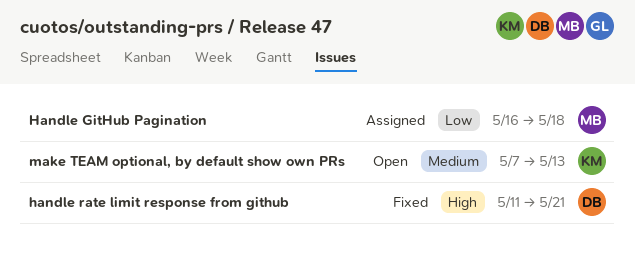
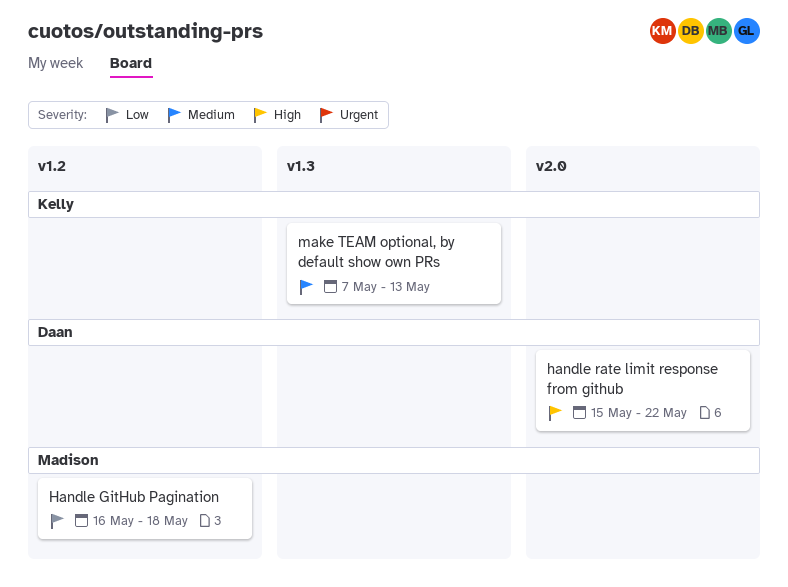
handle rate limit response from github, start: May 11 -> May 15
handle rate limit response from github, due: May 21 -> May 22

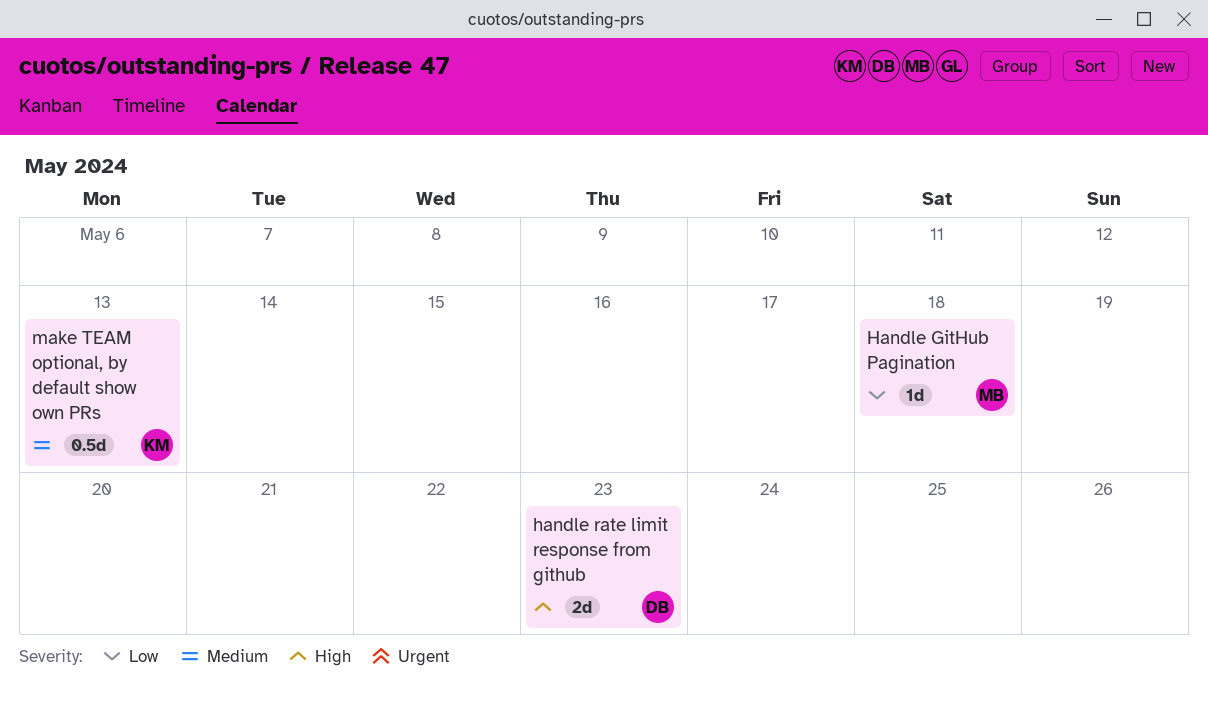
handle rate limit response from github, due: May 22 -> May 23

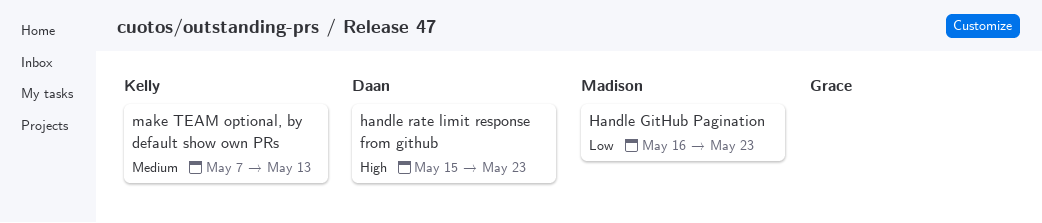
Handle GitHub Pagination, due: May 18 -> May 23

